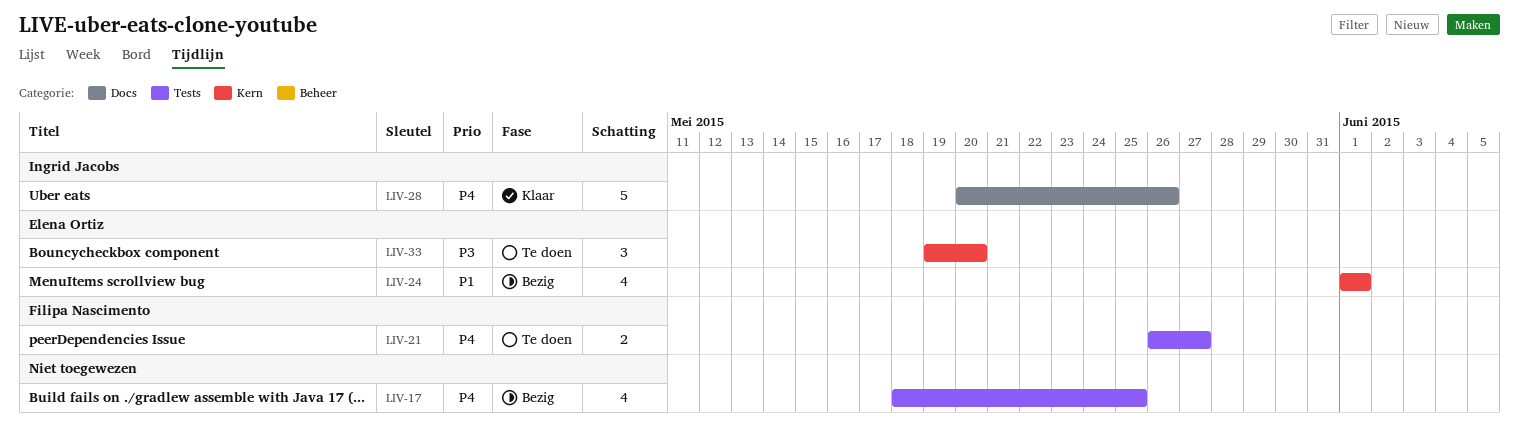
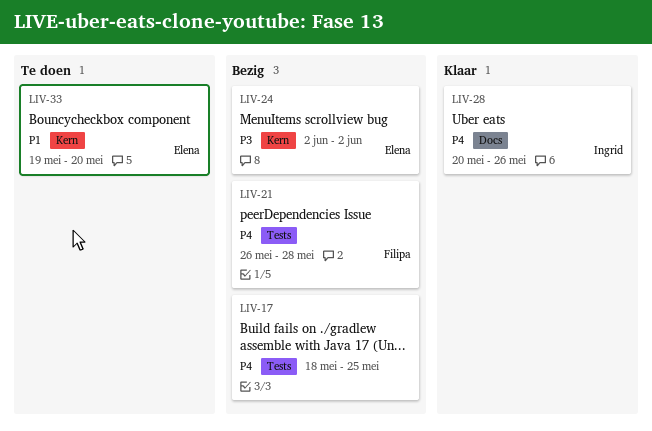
LIV-21, status: Te doen -> Bezig
LIV-21, due: May 27 -> May 28
LIV-24, priority: P1 -> P3
LIV-24, start: Jun 1 -> Jun 2
LIV-24, due: Jun 1 -> Jun 2
LIV-33, priority: P3 -> P1

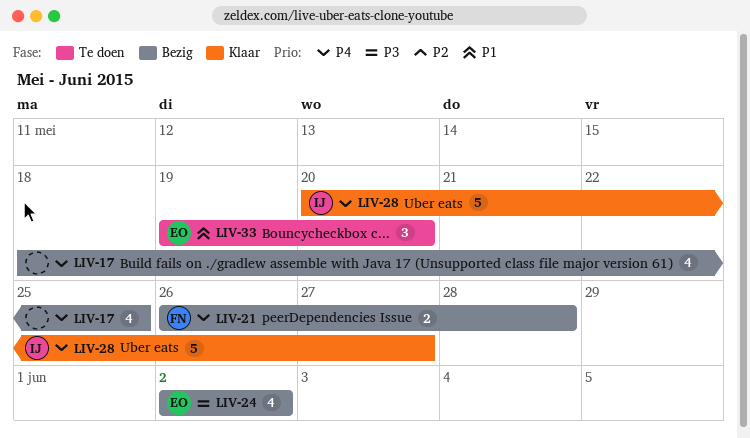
LIV-28, due: May 26 -> May 27

